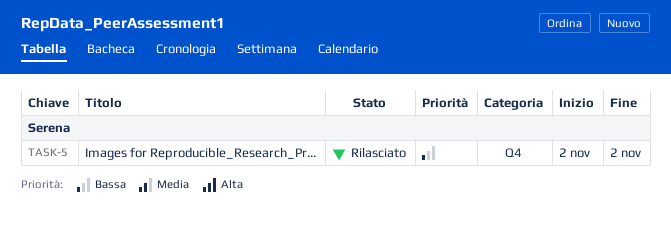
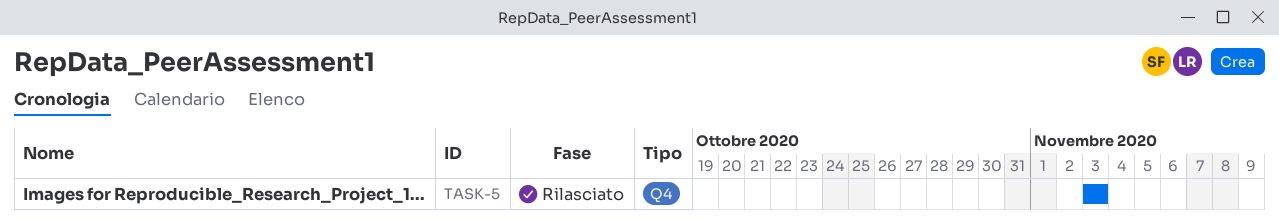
TASK-5, start: Nov 2 -> Nov 3
TASK-5, due: Nov 2 -> Nov 3

